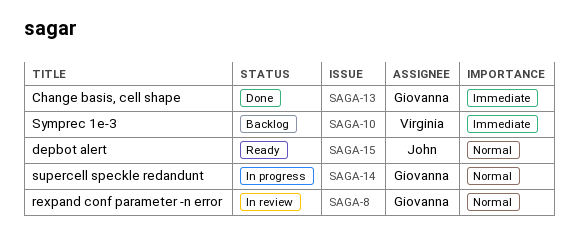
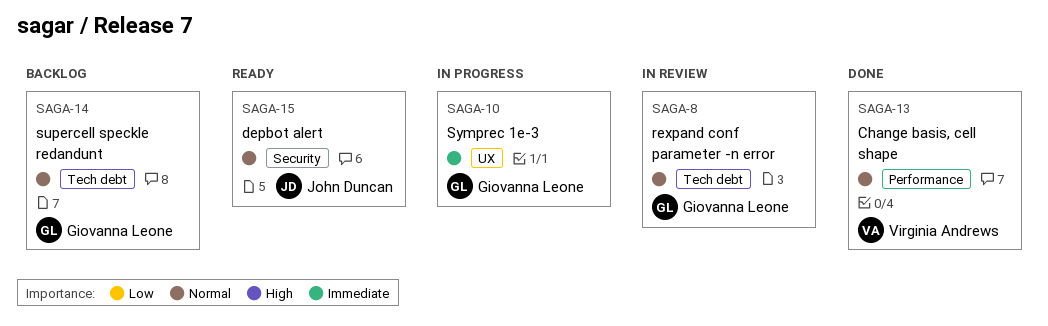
SAGA-10, status: Backlog -> In progress
SAGA-10, owner: Virginia Andrews -> Giovanna Leone
SAGA-13, owner: Giovanna Leone -> Virginia Andrews
SAGA-13, priority: Immediate -> Normal
SAGA-14, status: In progress -> Backlog

